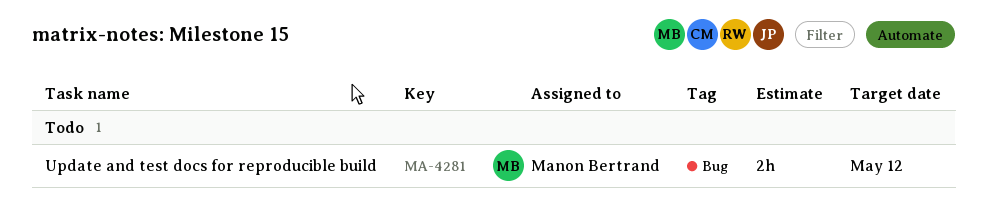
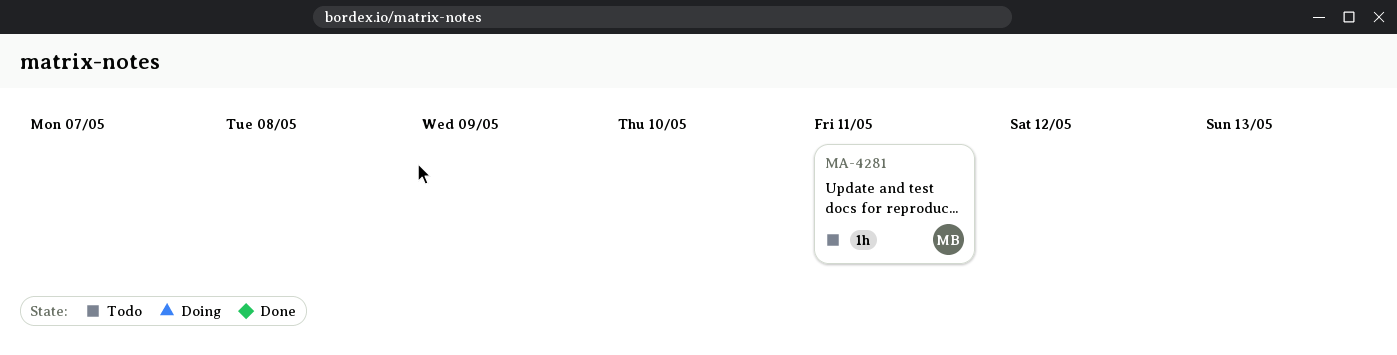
MA-4281, estimate: 2h -> 1h
MA-4281, due: May 12 -> May 11

